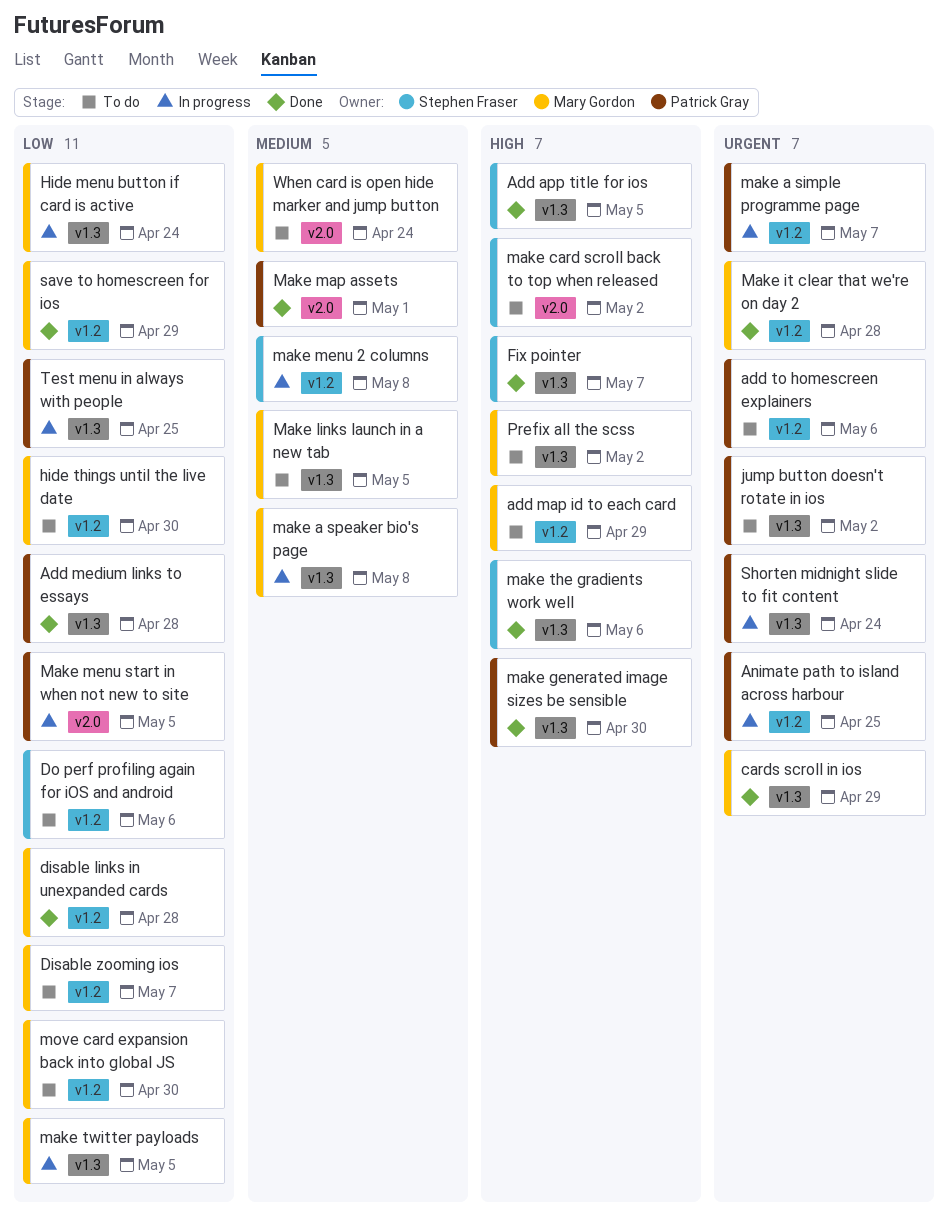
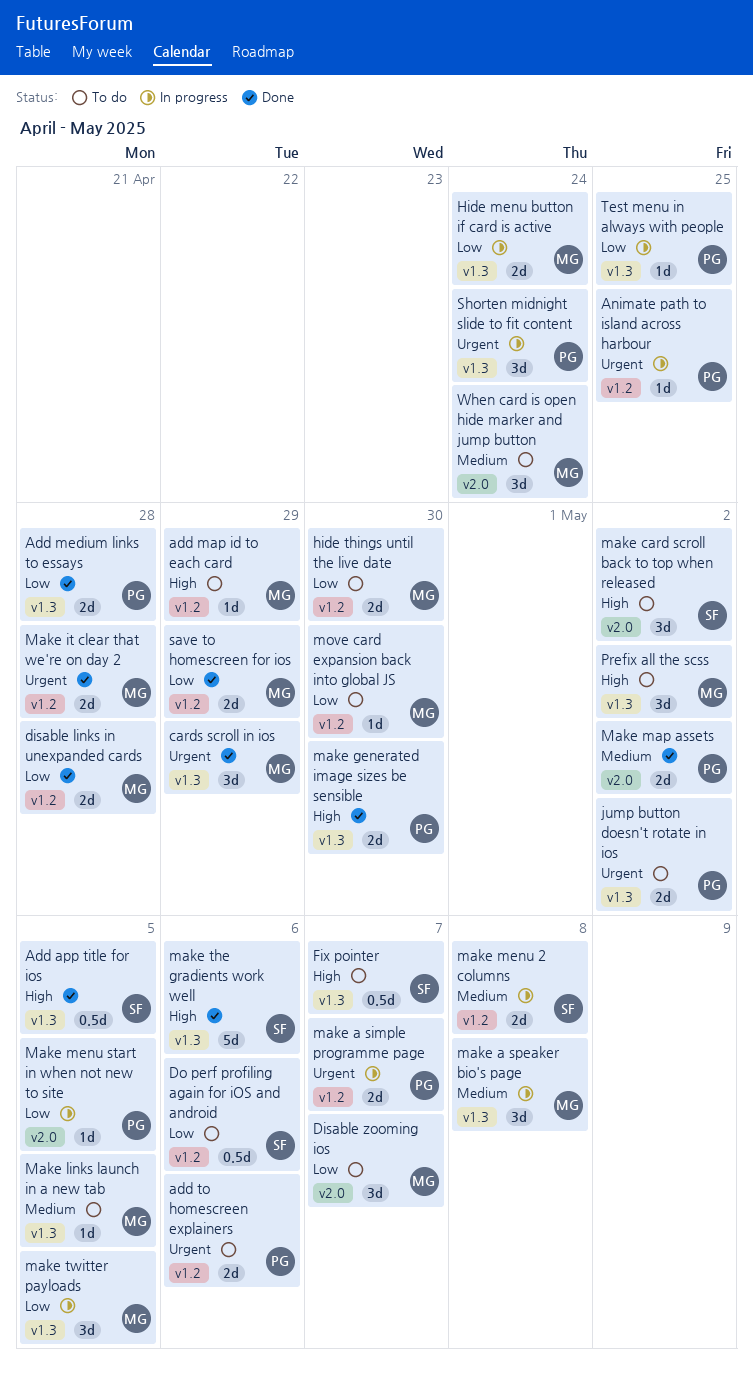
Disable zooming ios, label: v1.2 -> v2.0
Fix pointer, status: Done -> To do
Make map assets, due: May 1 -> May 2

